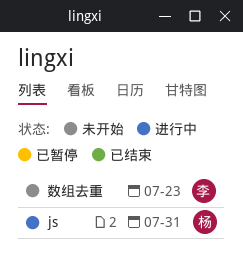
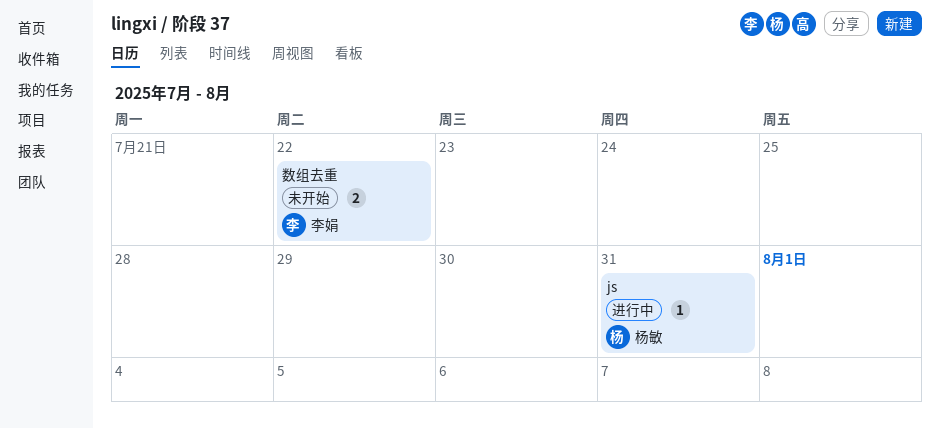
数组去重, due: Jul 23 -> Jul 22

